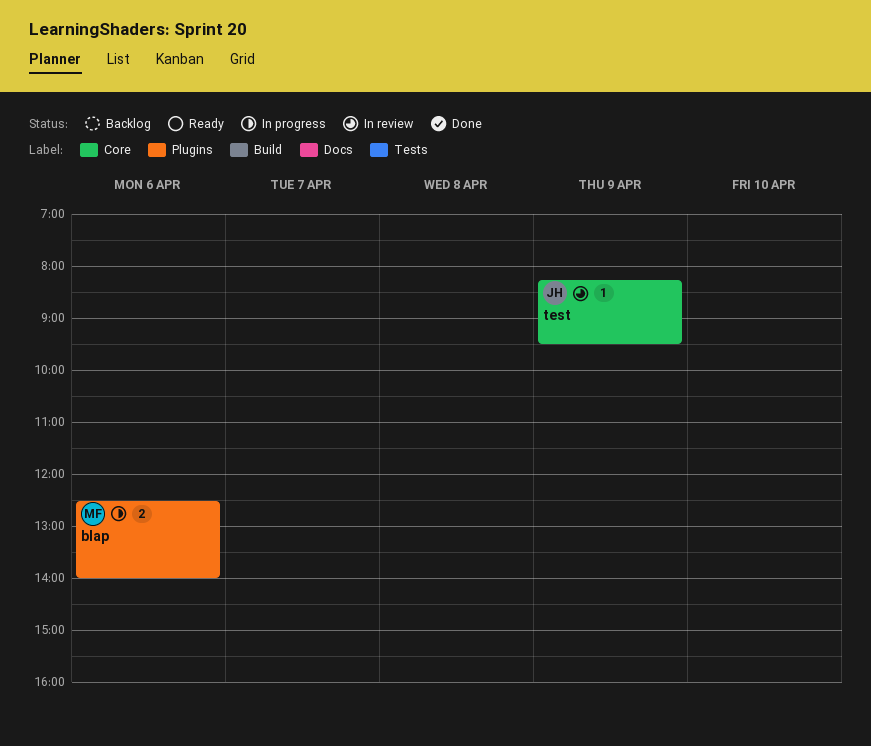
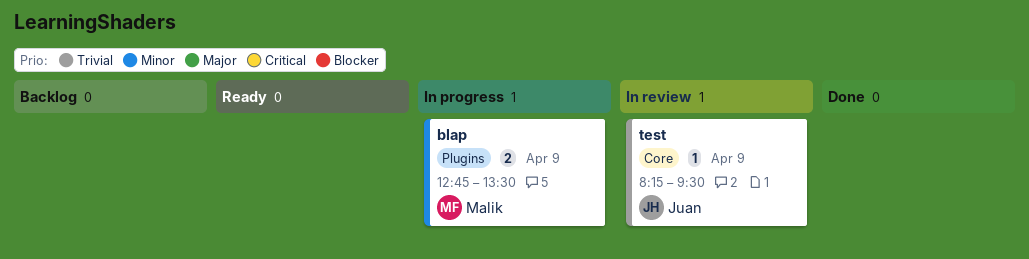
blap, day: Apr 6 -> Apr 9
blap, begins: 12:30 -> 12:45
blap, ends: 14:00 -> 13:30

